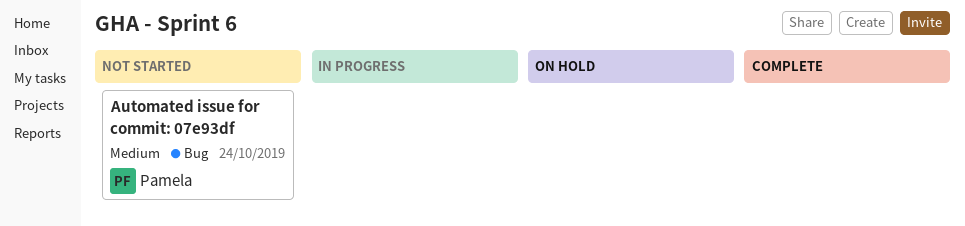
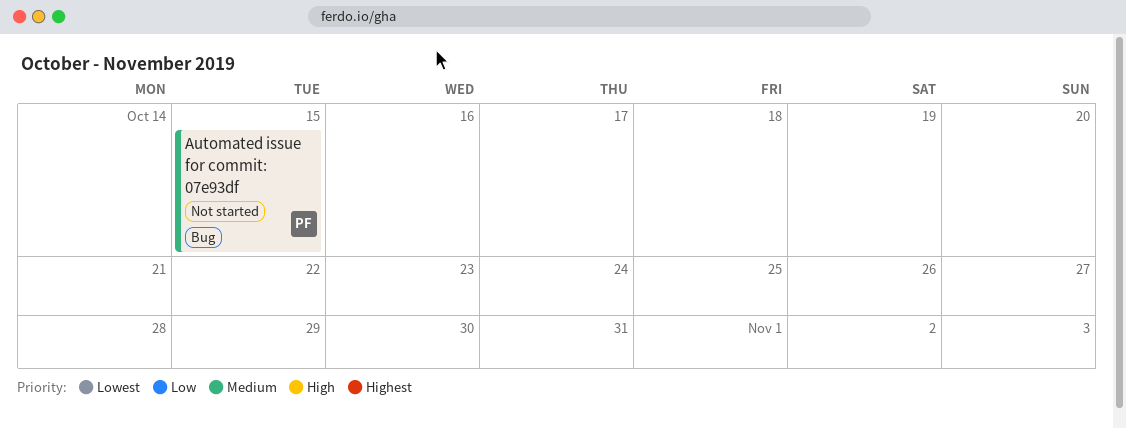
Automated issue for commit: 07e93df, due: Oct 24 -> Oct 15

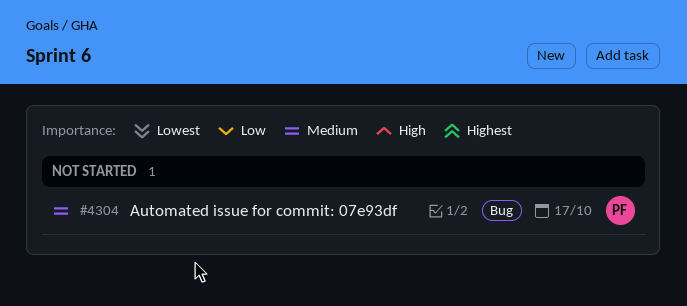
Automated issue for commit: 07e93df, due: Oct 15 -> Oct 17

